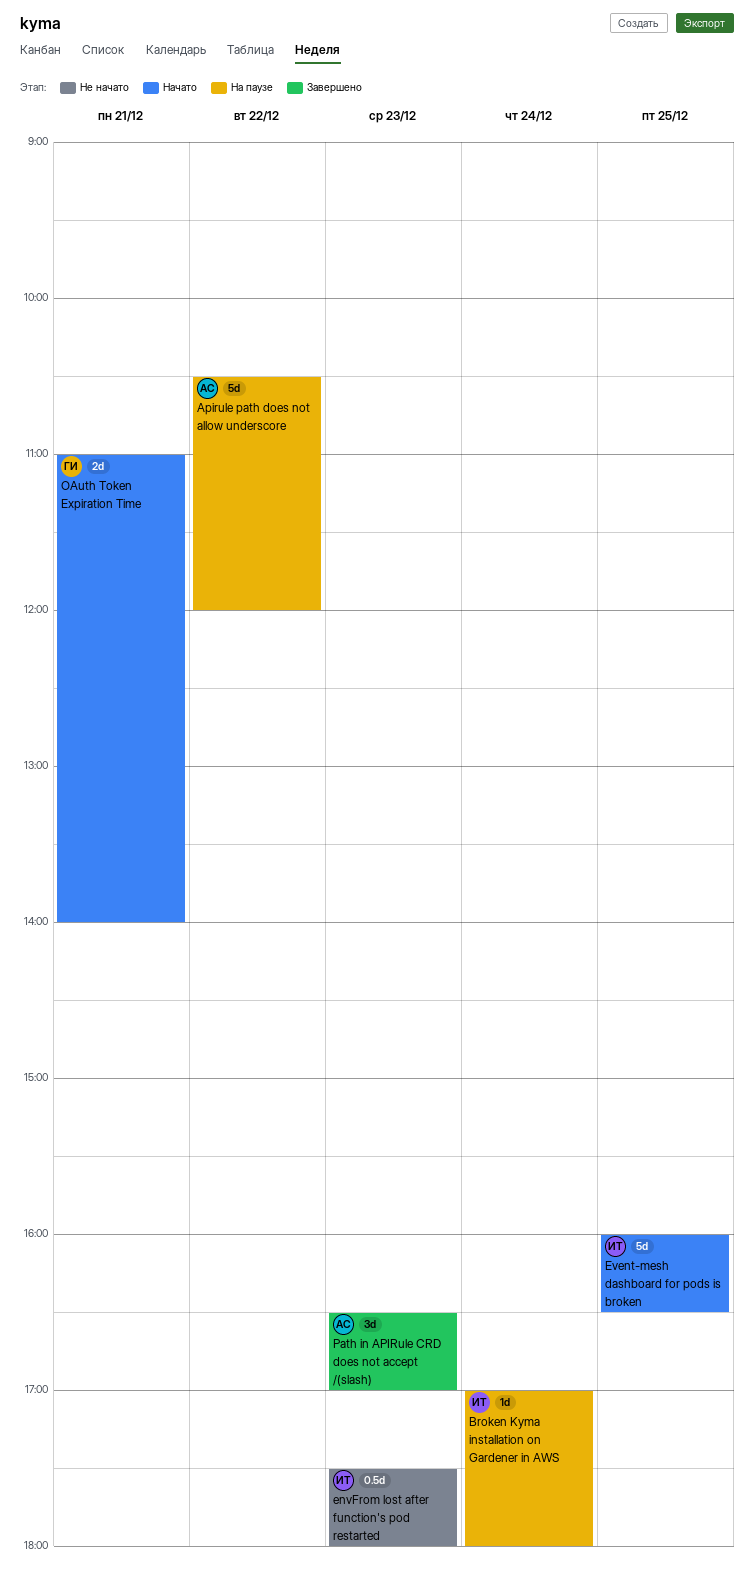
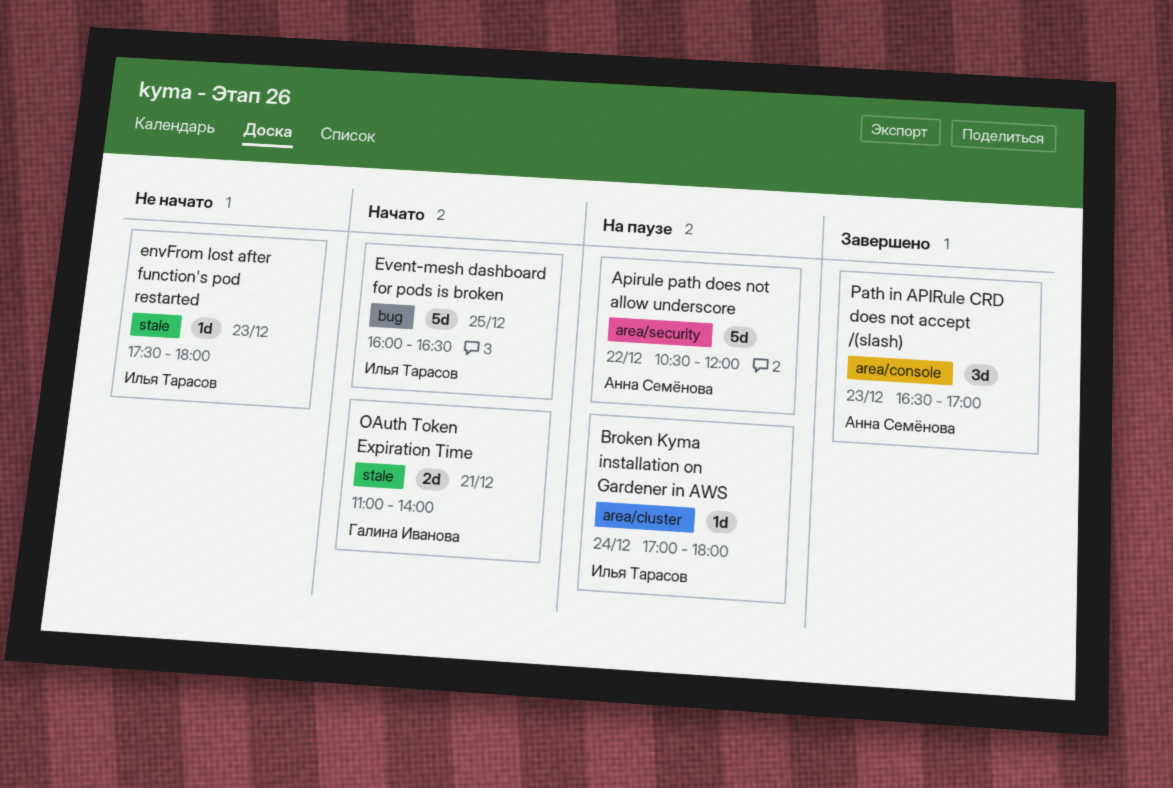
envFrom lost after function's pod restarted, estimate: 0.5d -> 1d

